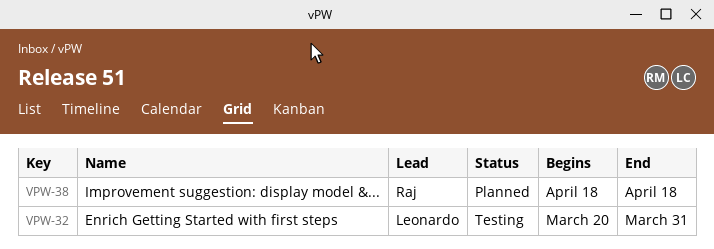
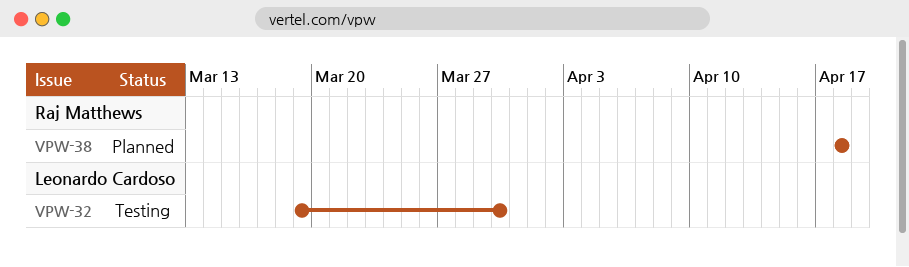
VPW-32, start: Mar 20 -> Mar 19
VPW-32, due: Mar 31 -> Mar 30

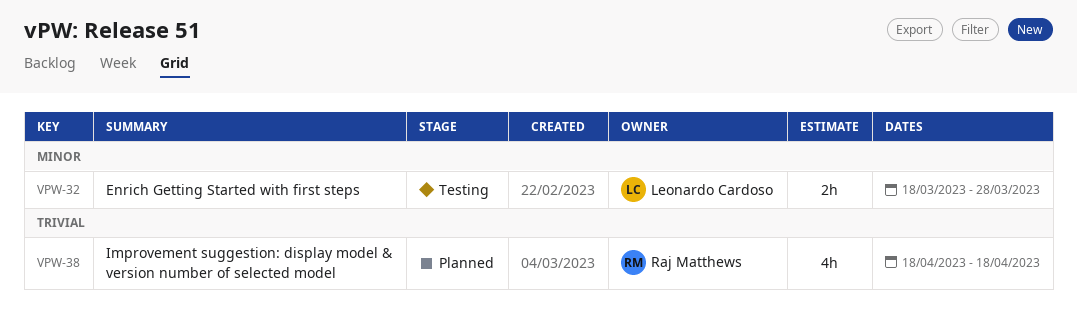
VPW-32, start: Mar 19 -> Mar 18
VPW-32, due: Mar 30 -> Mar 28

